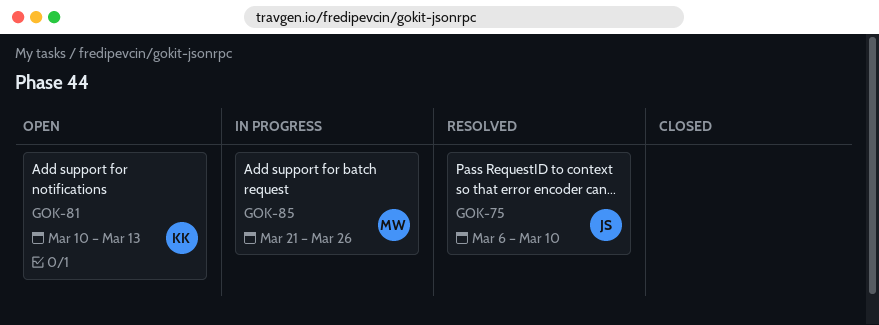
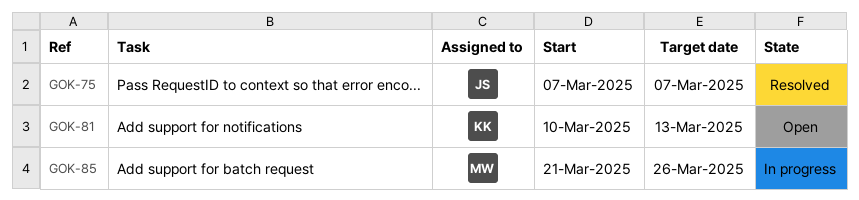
GOK-75, start: Mar 6 -> Mar 7
GOK-75, due: Mar 10 -> Mar 7

